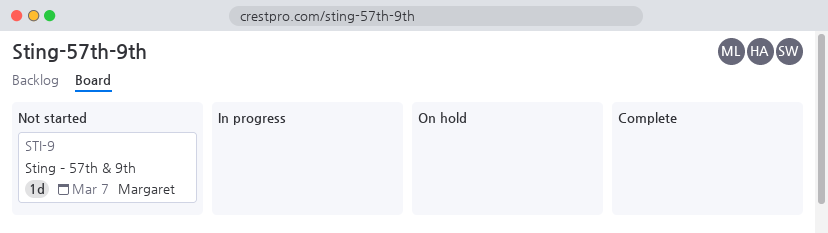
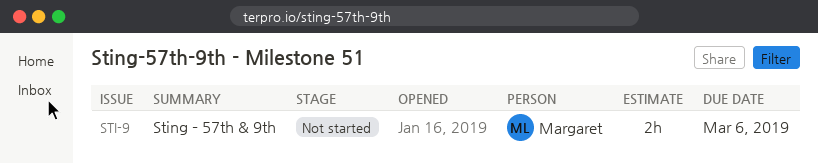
STI-9, estimate: 1d -> 2h
STI-9, due: Mar 7 -> Mar 6

